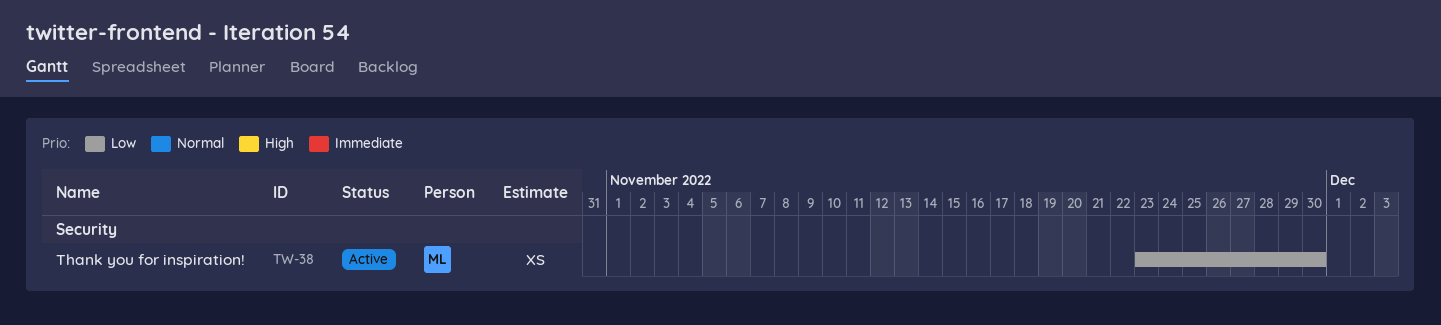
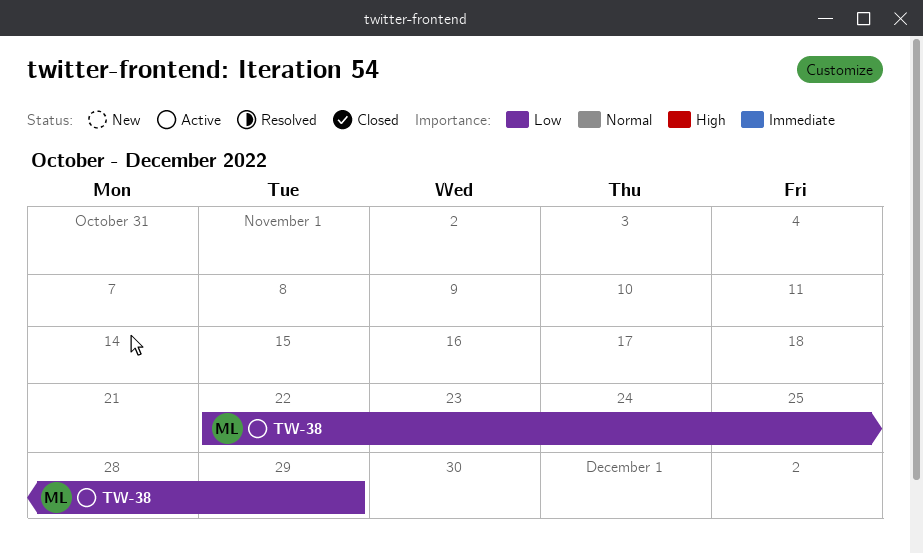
TW-38, start: Nov 23 -> Nov 22
TW-38, due: Nov 30 -> Nov 29

